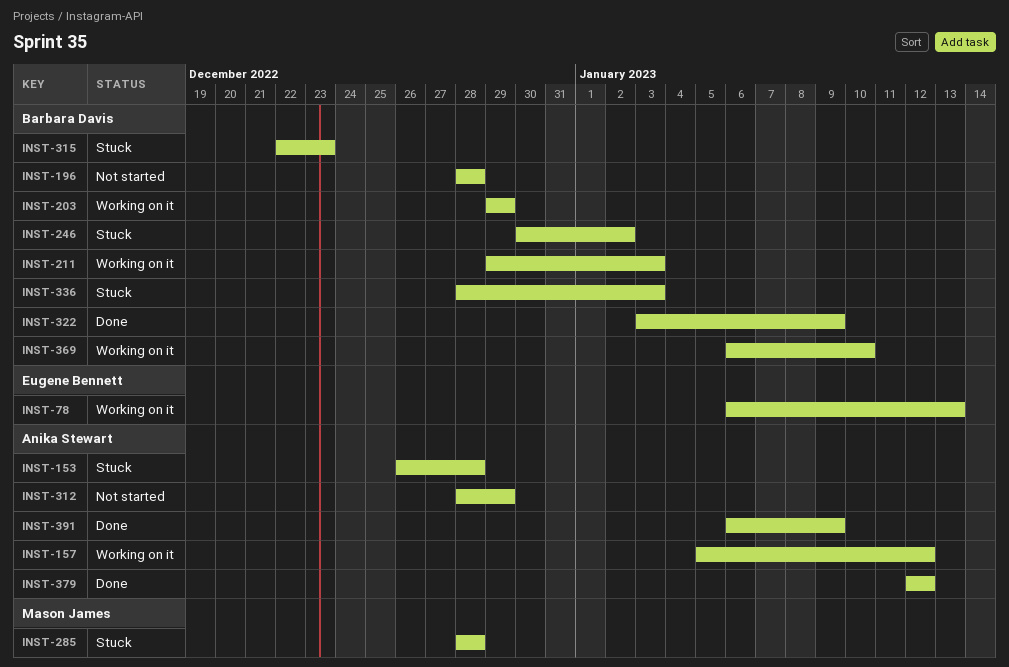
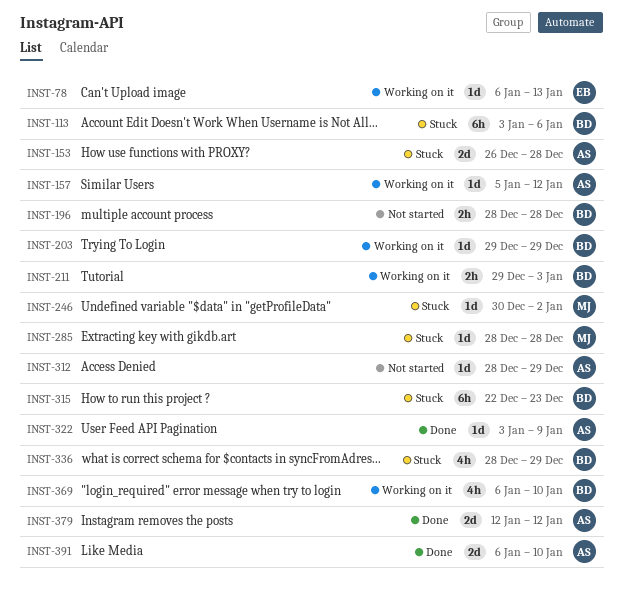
INST-113: none -> present
INST-246, owner: Barbara Davis -> Mason James
INST-322, owner: Barbara Davis -> Anika Stewart
INST-336, due: Jan 3 -> Dec 29
INST-391, due: Jan 9 -> Jan 10

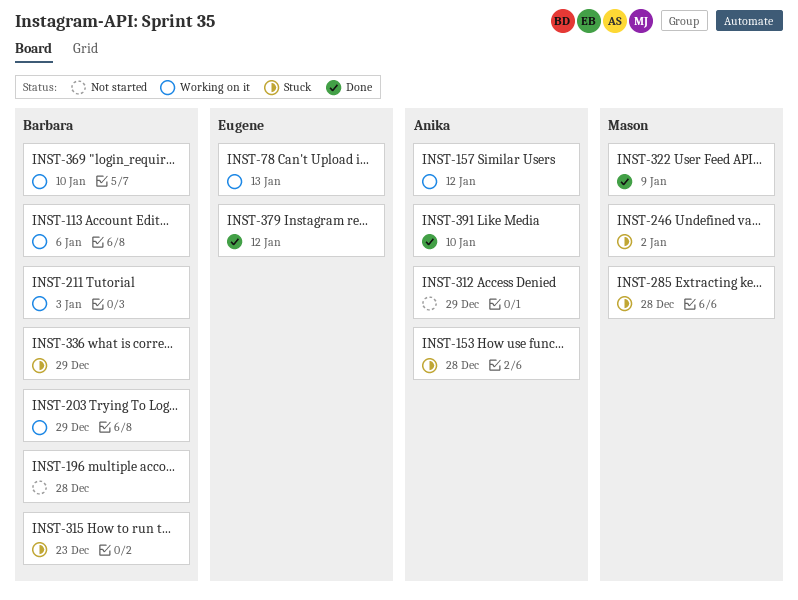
INST-113, status: Stuck -> Working on it
INST-322, owner: Anika -> Mason
INST-379, owner: Anika -> Eugene

